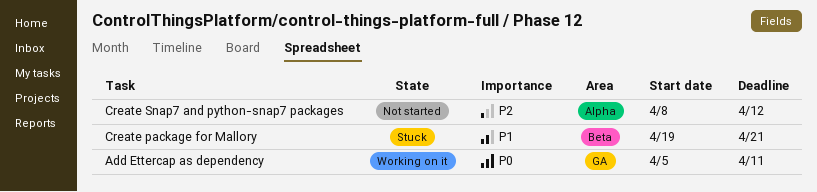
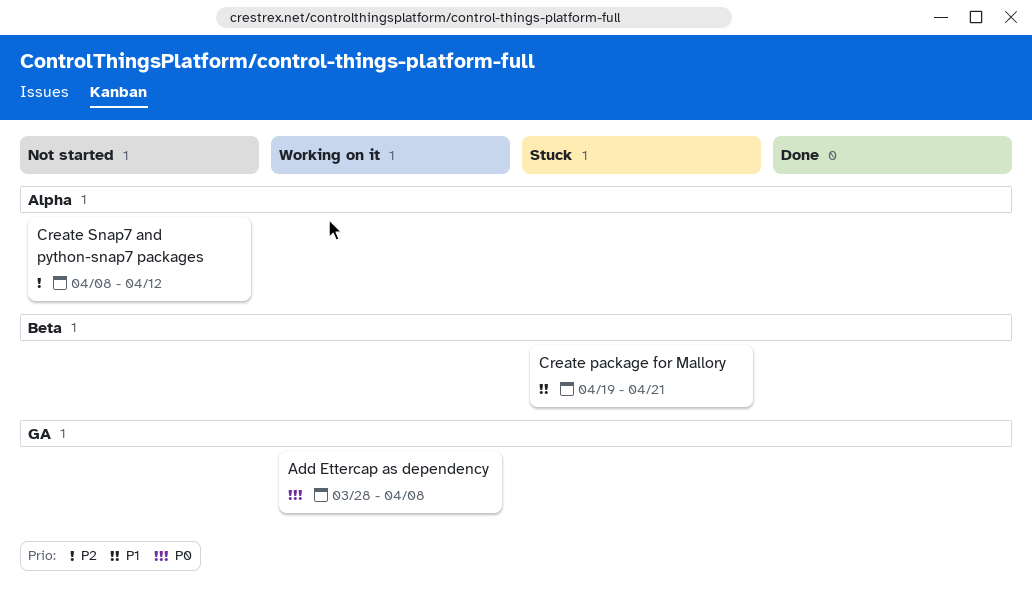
Add Ettercap as dependency, start: Apr 5 -> Mar 28
Add Ettercap as dependency, due: Apr 11 -> Apr 8

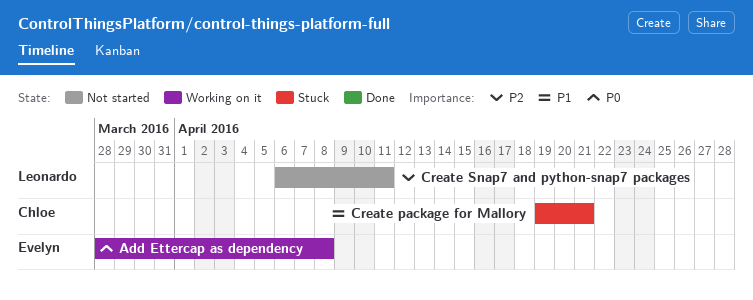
Create Snap7 and python-snap7 packages, start: Apr 8 -> Apr 6
Create Snap7 and python-snap7 packages, due: Apr 12 -> Apr 11

